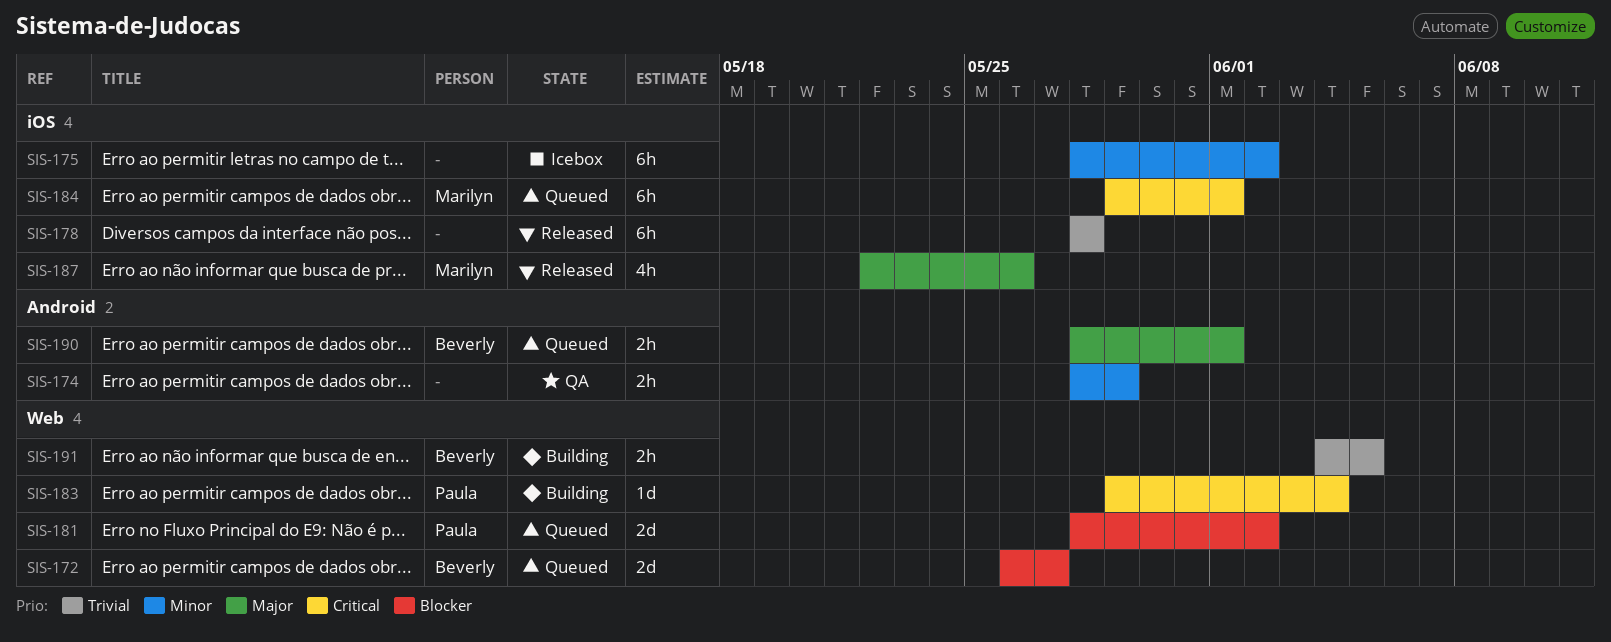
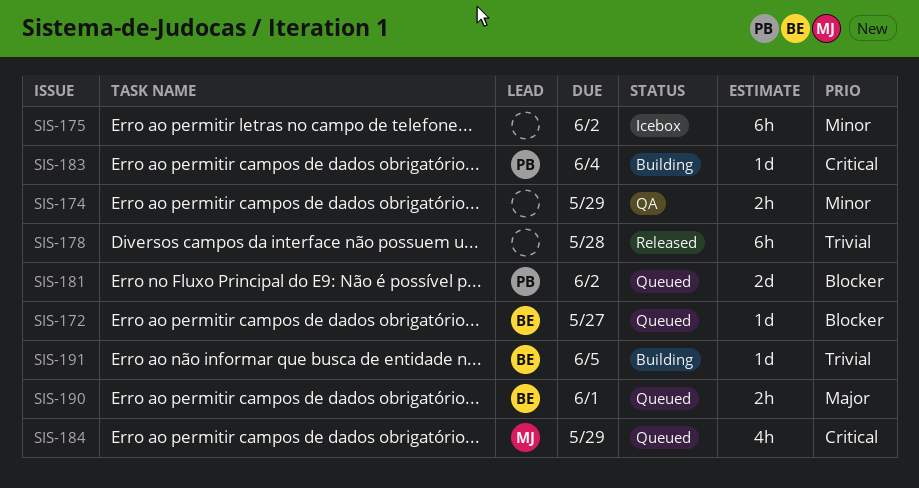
SIS-172, estimate: 2d -> 1d
SIS-184, estimate: 6h -> 4h
SIS-184, due: Jun 1 -> May 29
SIS-187: present -> none
SIS-191, estimate: 2h -> 1d

